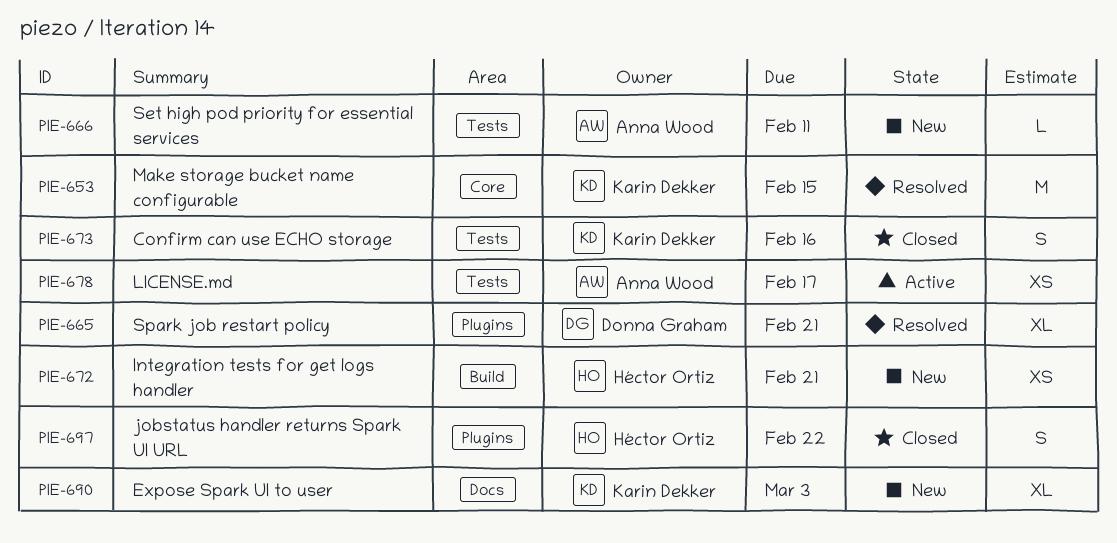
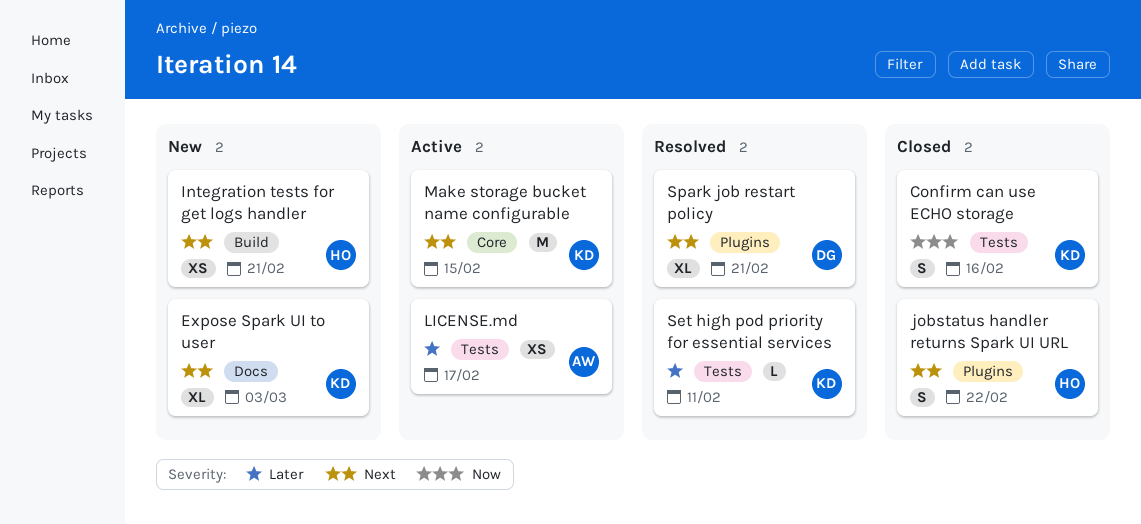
Make storage bucket name configurable, status: Resolved -> Active
Set high pod priority for essential services, status: New -> Resolved
Set high pod priority for essential services, owner: Anna Wood -> Karin Dekker

